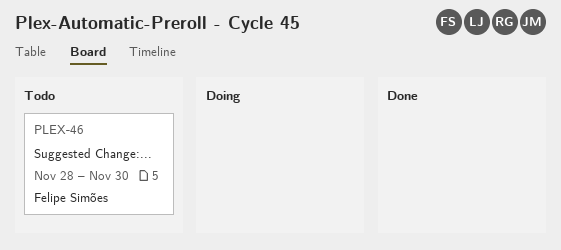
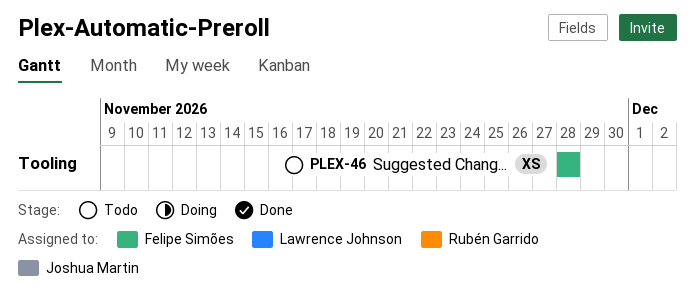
PLEX-46, due: Nov 30 -> Nov 28

